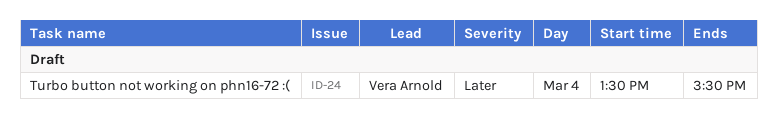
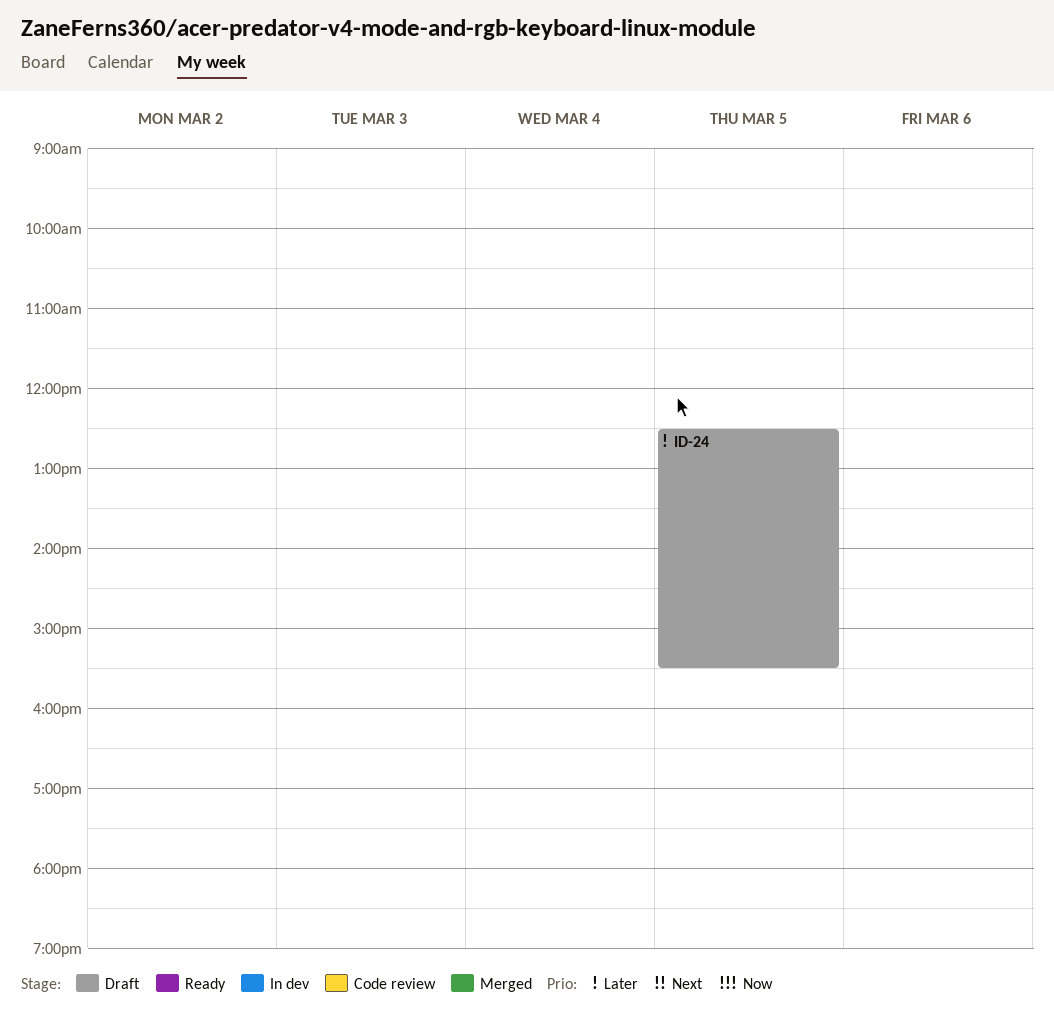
ID-24, day: Mar 4 -> Mar 5
ID-24, begins: 13:30 -> 12:30

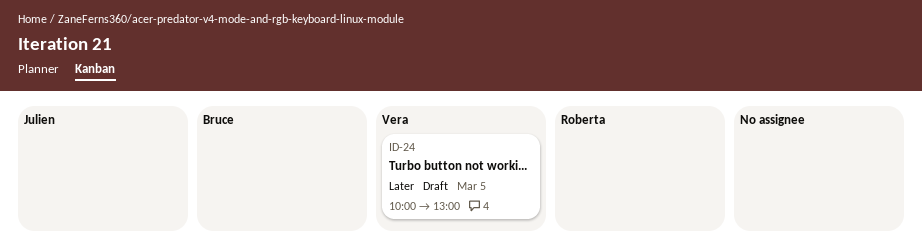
ID-24, begins: 12:30 -> 10:00
ID-24, ends: 15:30 -> 13:00

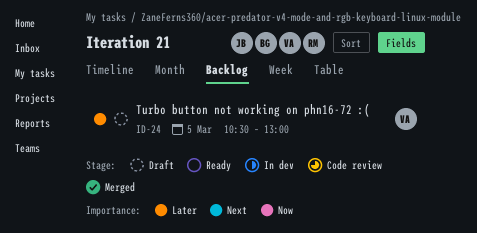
ID-24, begins: 10:00 -> 10:30

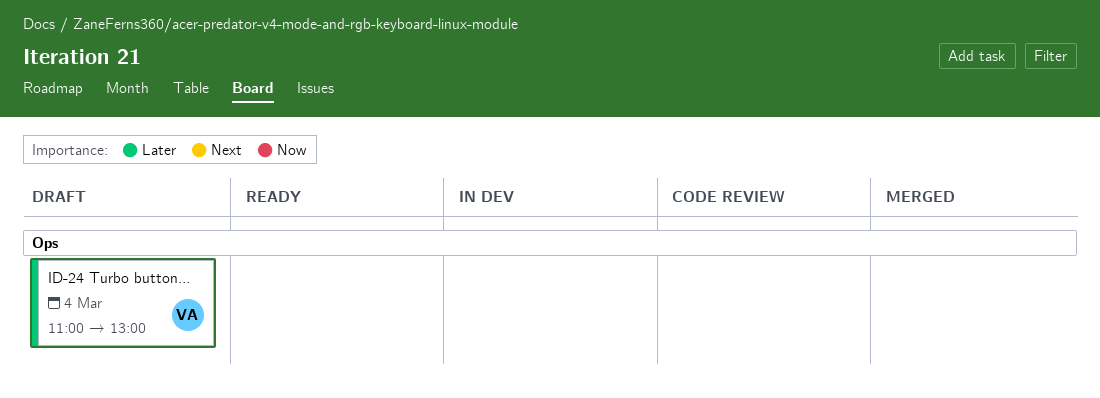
ID-24, day: Mar 5 -> Mar 4
ID-24, begins: 10:30 -> 11:00

